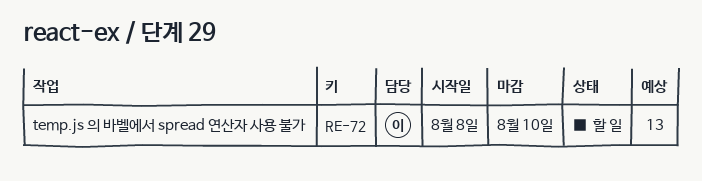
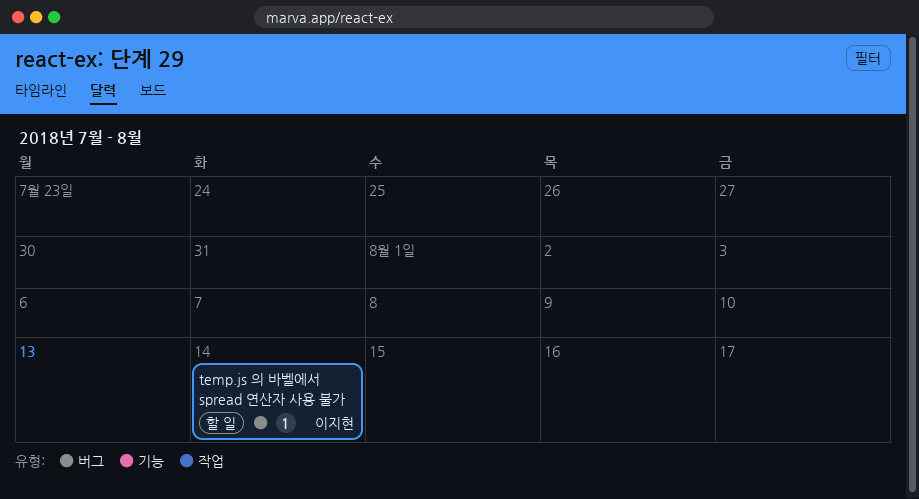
temp.js 의 바벨에서 spread 연산자 사용 불가, estimate: 13 -> 1
temp.js 의 바벨에서 spread 연산자 사용 불가, due: Aug 10 -> Aug 14

